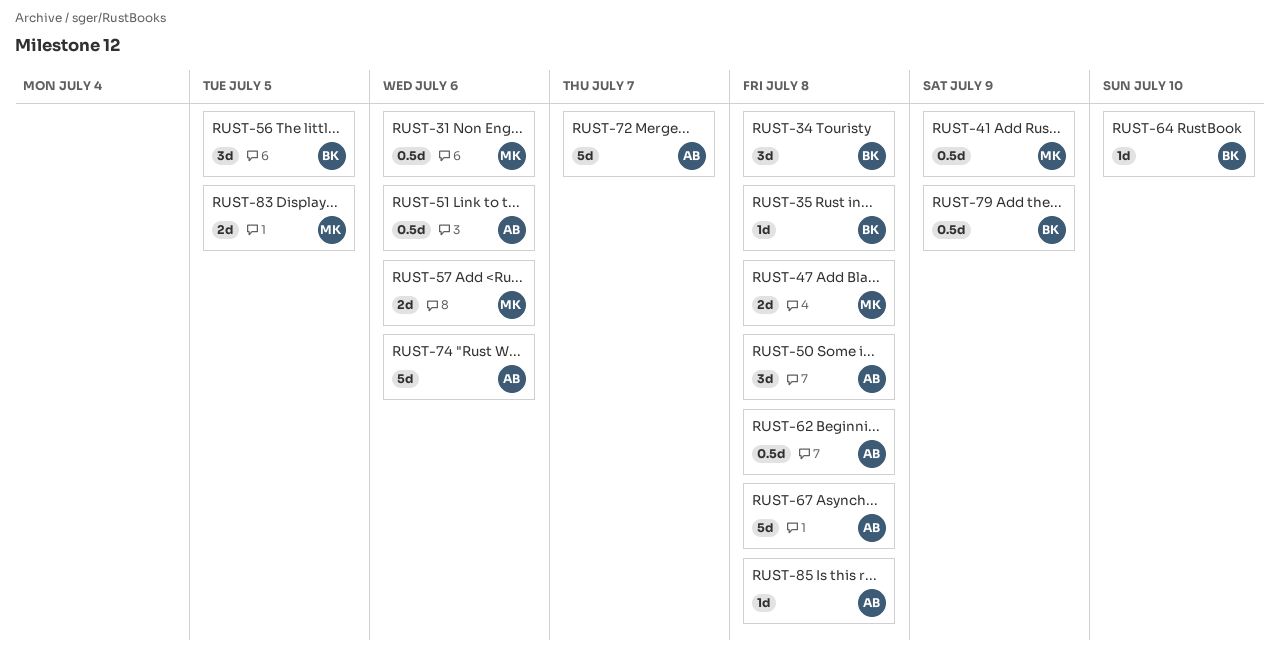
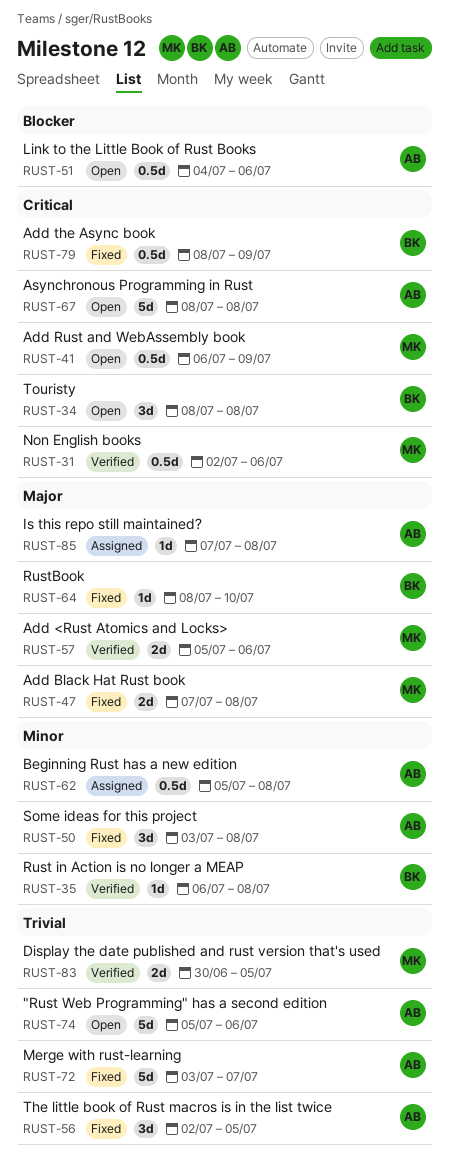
RUST-56, owner: BK -> AB

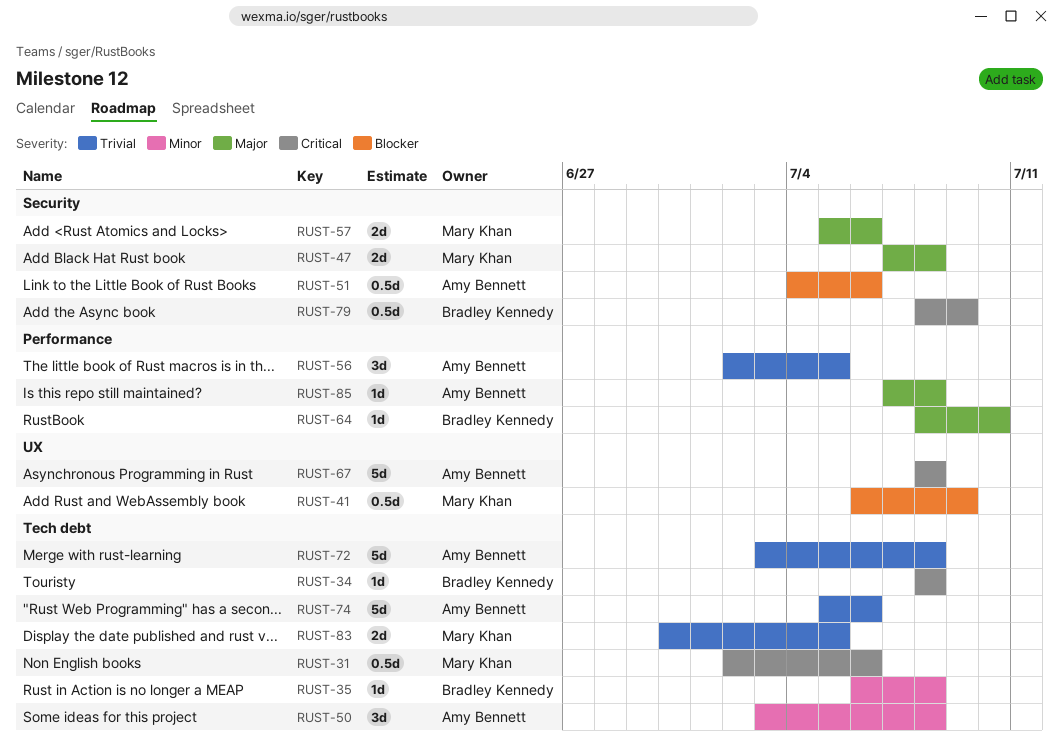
RUST-34, estimate: 3d -> 1d
RUST-41, priority: Critical -> Blocker
RUST-62: present -> none
RUST-72, due: Jul 7 -> Jul 8

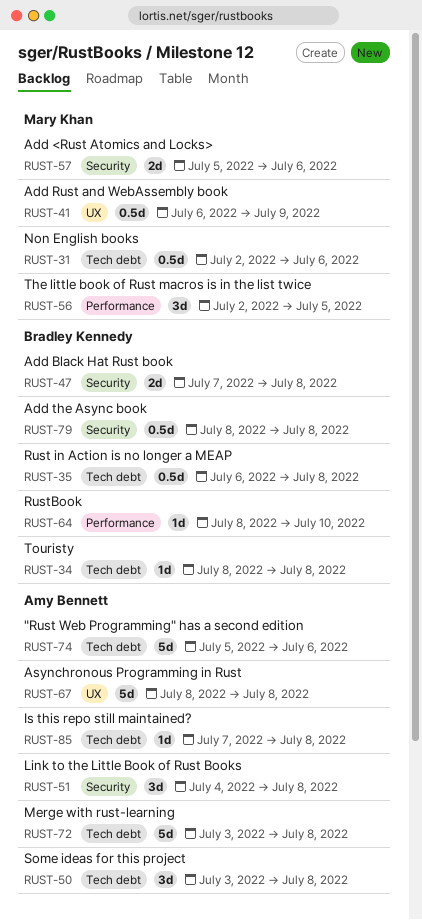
RUST-35, estimate: 1d -> 0.5d
RUST-47, owner: Mary Khan -> Bradley Kennedy
RUST-51, estimate: 0.5d -> 3d
RUST-51, due: Jul 6 -> Jul 8
RUST-56, owner: Amy Bennett -> Mary Khan
RUST-79, due: Jul 9 -> Jul 8
RUST-83: present -> none
RUST-85, label: Performance -> Tech debt

